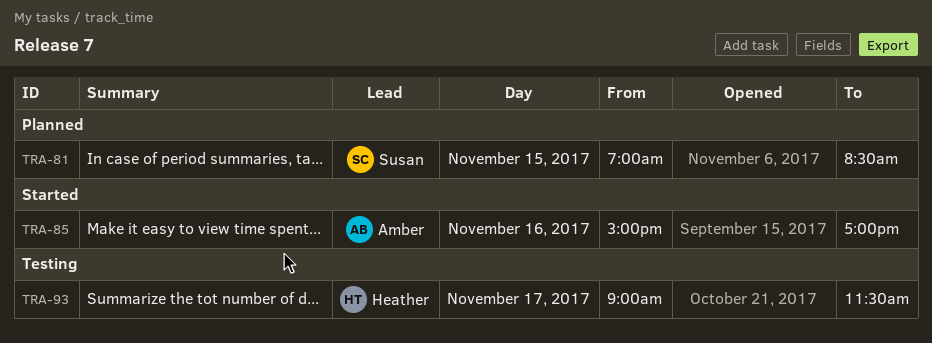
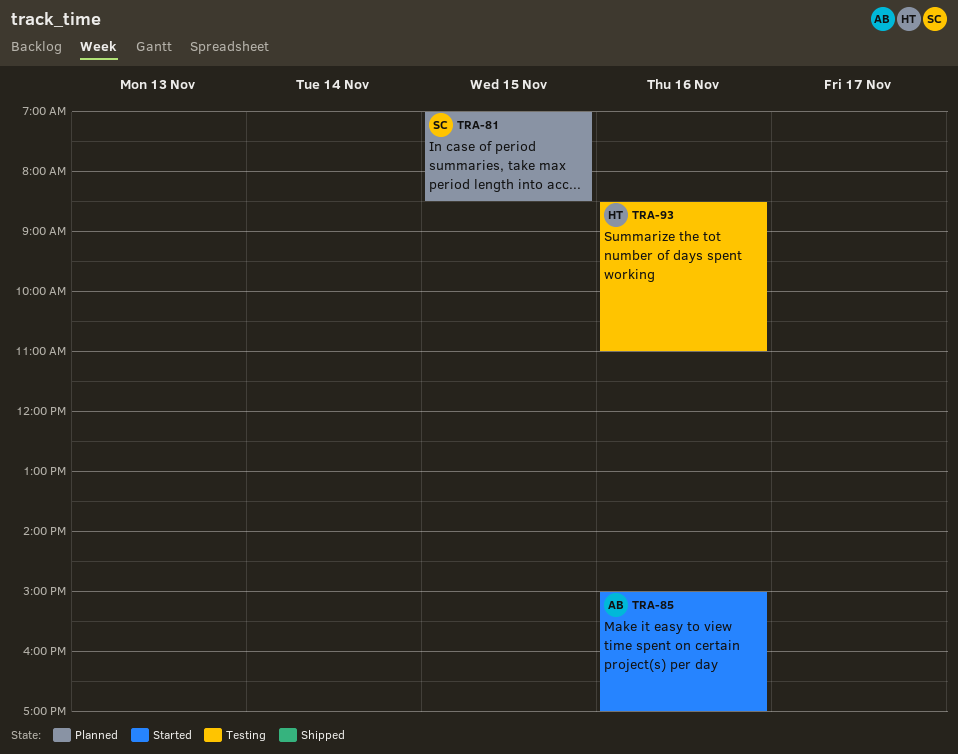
TRA-93, day: Nov 17 -> Nov 16
TRA-93, begins: 09:00 -> 08:30
TRA-93, ends: 11:30 -> 11:00

